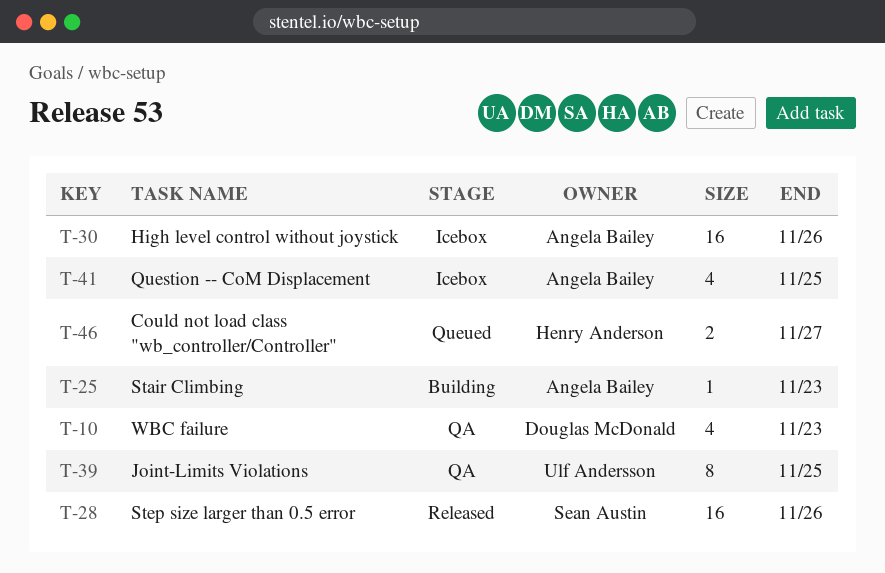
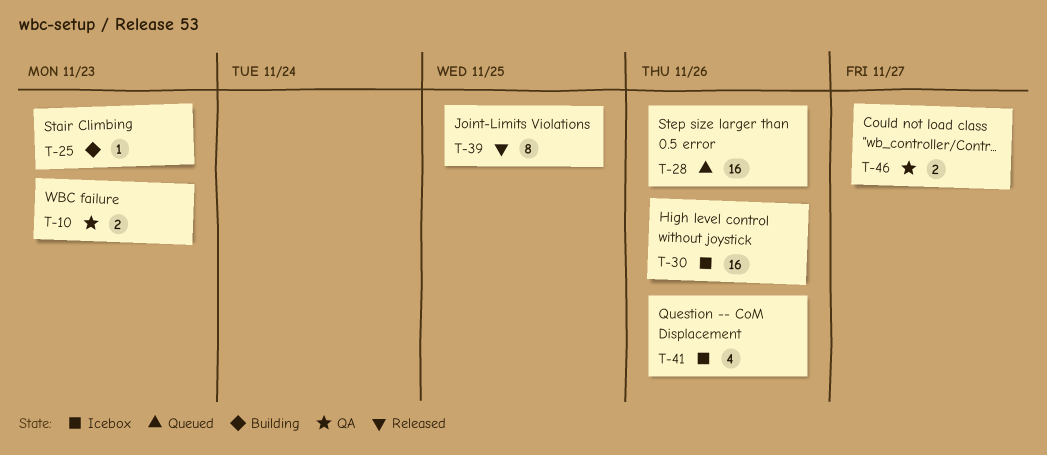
T-10, estimate: 4 -> 2
T-28, status: Released -> Queued
T-39, status: QA -> Released
T-41, due: Nov 25 -> Nov 26
T-46, status: Queued -> QA

